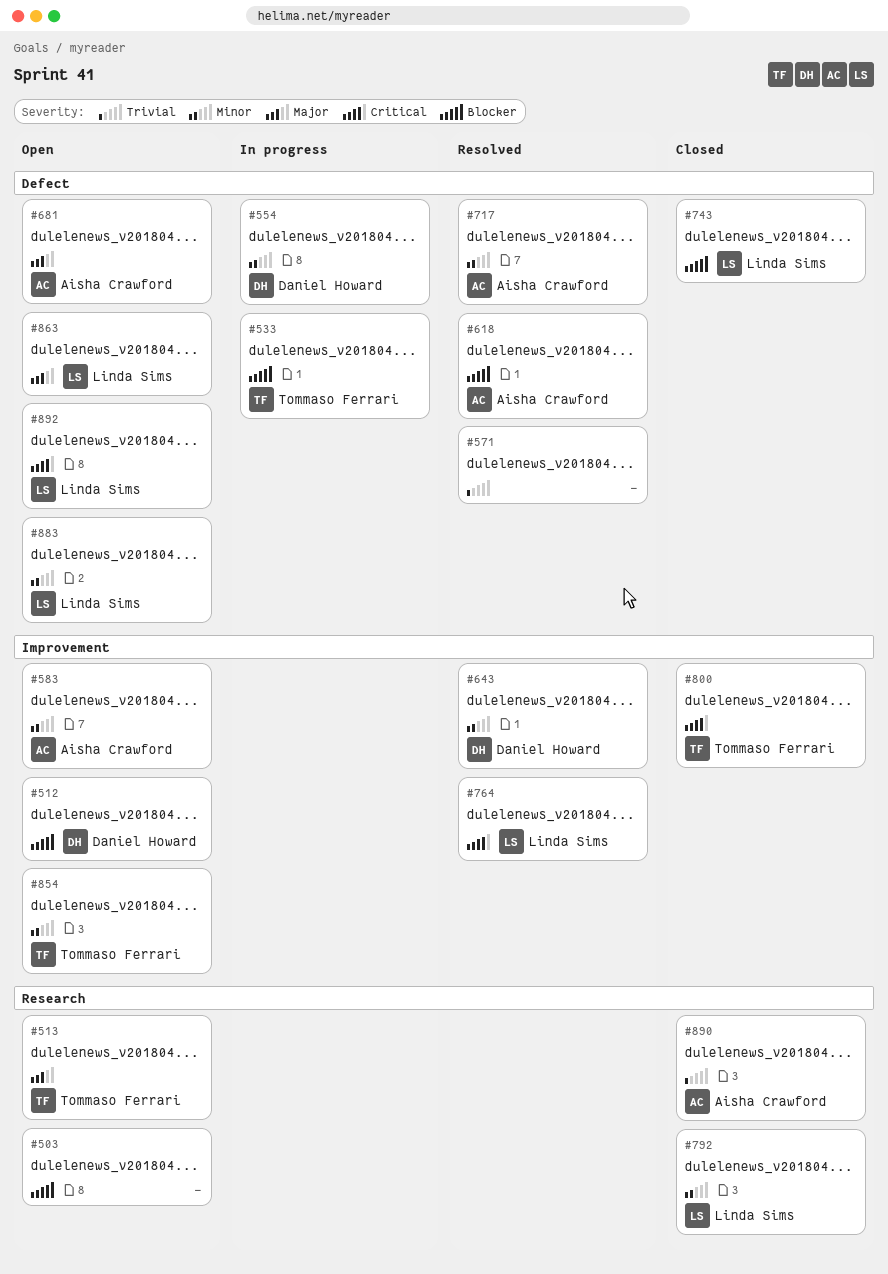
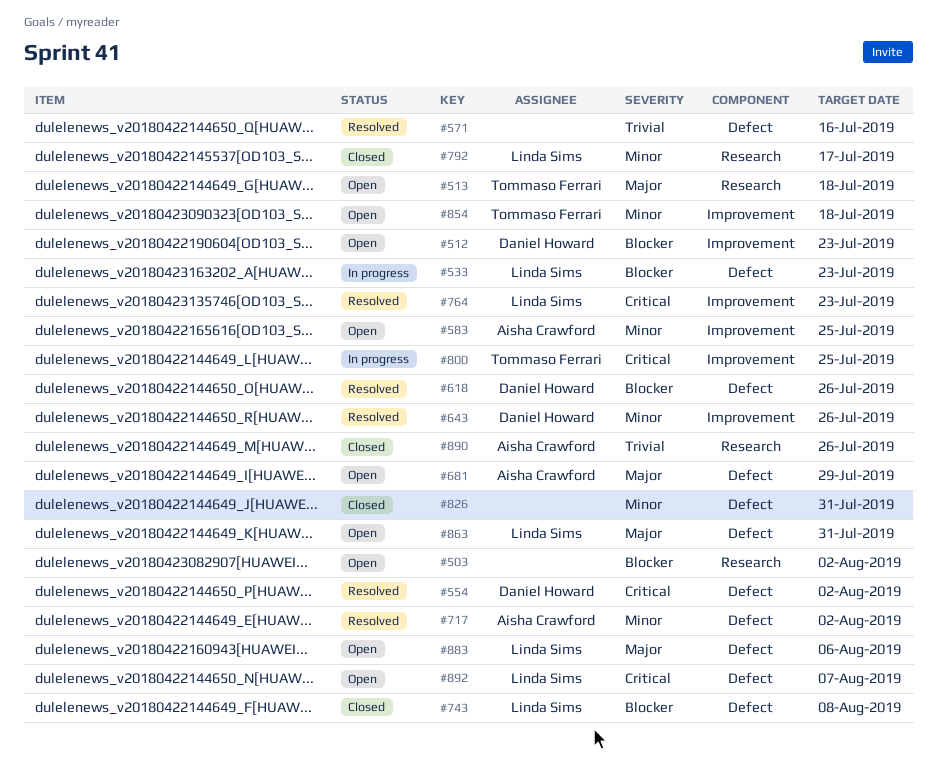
#533, owner: Tommaso Ferrari -> Linda Sims
#554, status: In progress -> Resolved
#554, priority: Minor -> Critical
#618, owner: Aisha Crawford -> Daniel Howard
#800, status: Closed -> In progress
#826: none -> present
#883, priority: Minor -> Major

